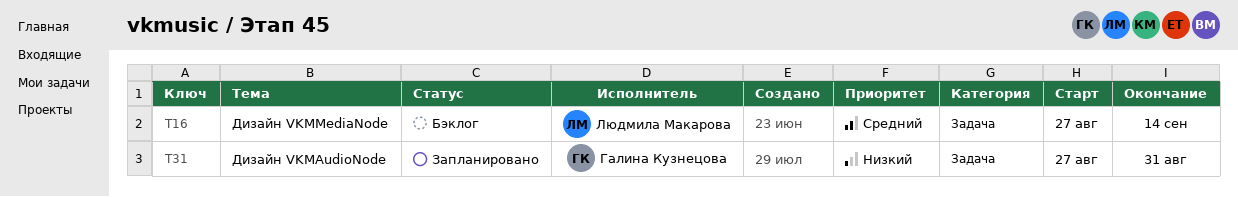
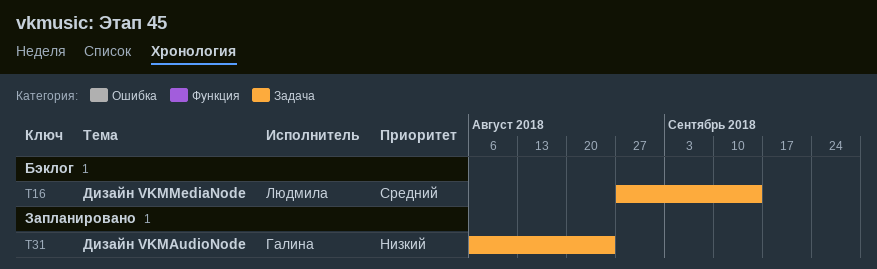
T31, start: Aug 27 -> Aug 6
T31, due: Aug 31 -> Aug 24

